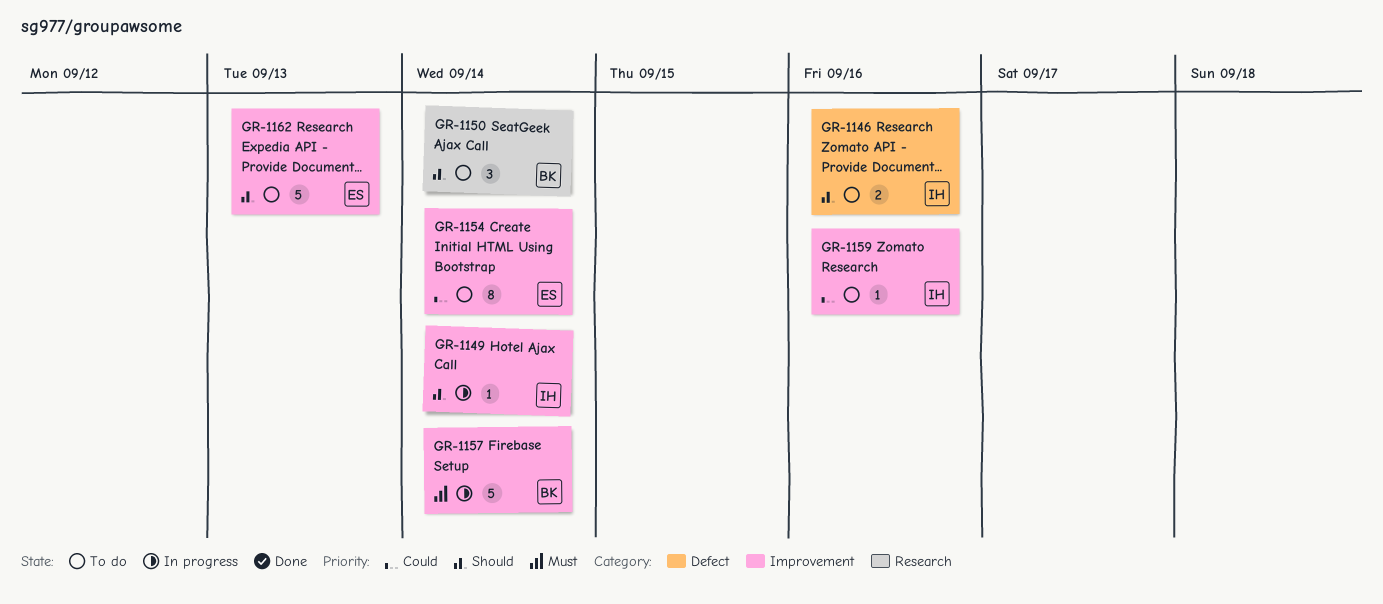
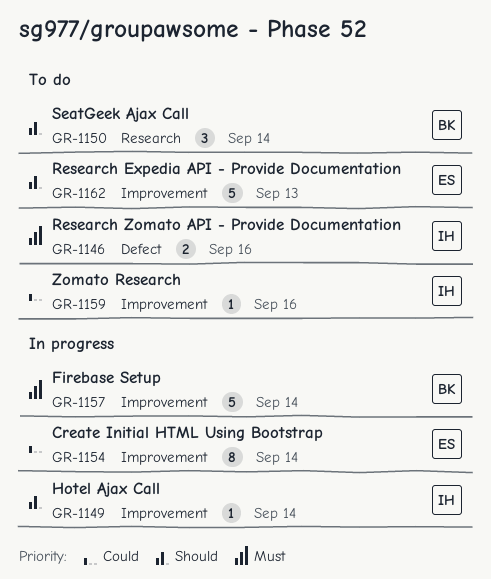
GR-1146, priority: Should -> Must
GR-1154, status: To do -> In progress

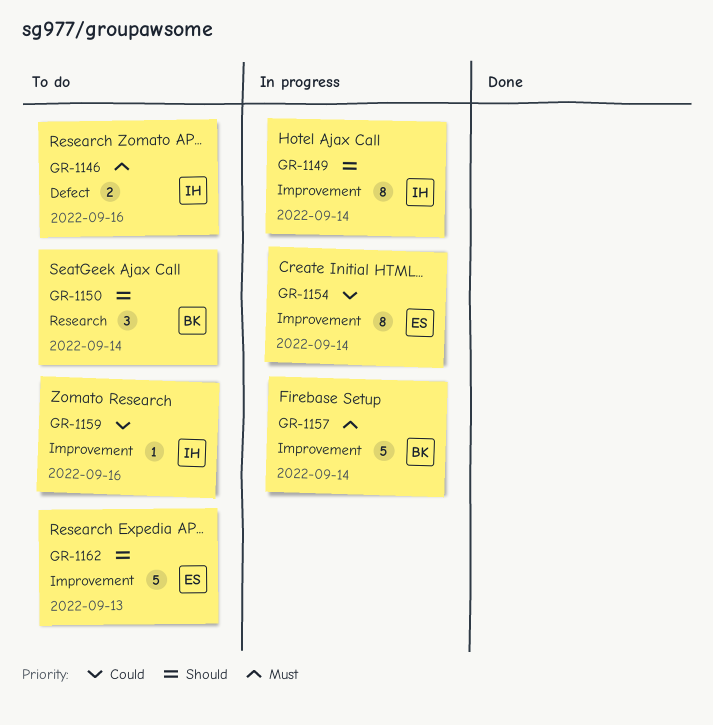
GR-1149, estimate: 1 -> 8

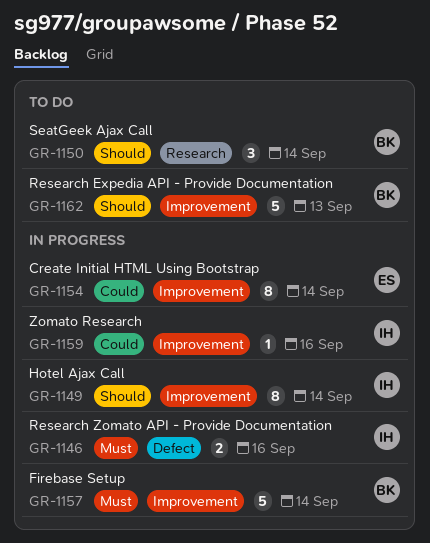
GR-1146, status: To do -> In progress
GR-1159, status: To do -> In progress
GR-1162, owner: ES -> BK

